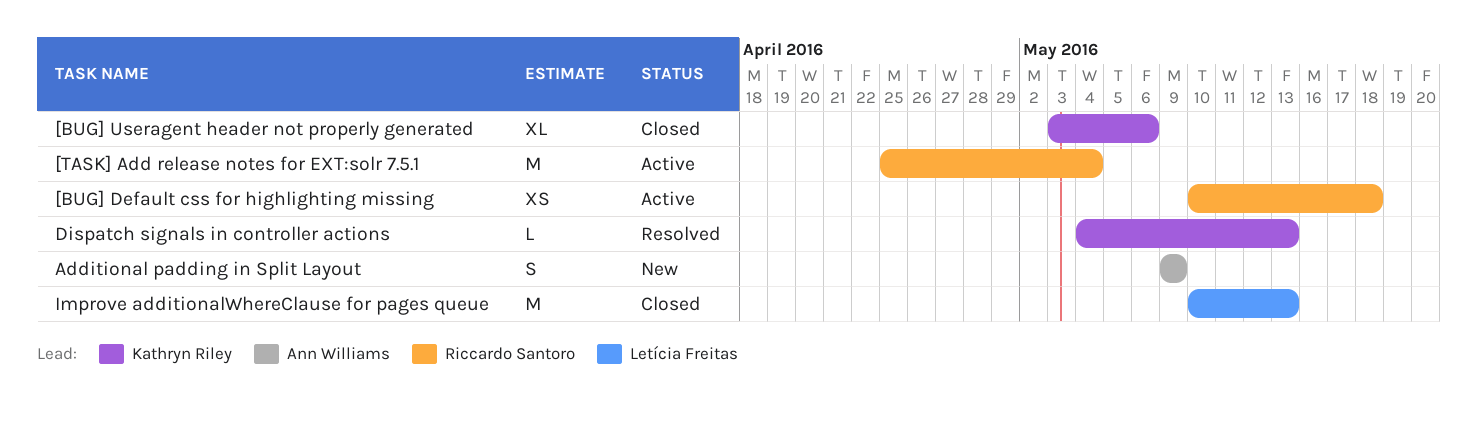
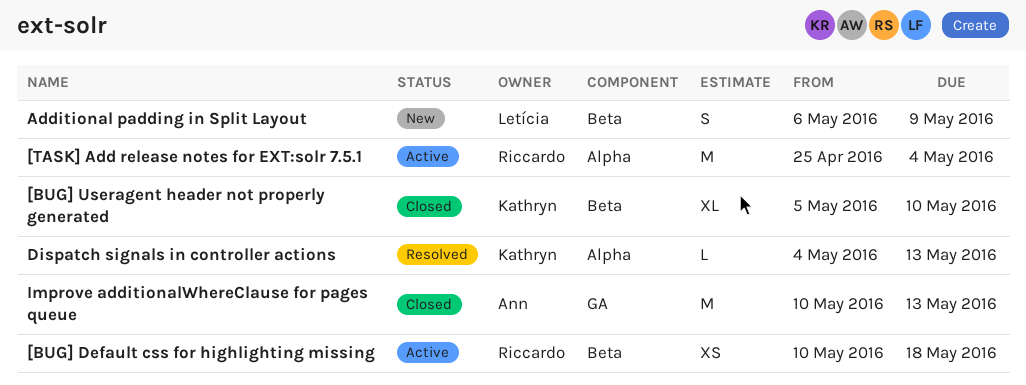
[BUG] Useragent header not properly generated, start: May 3 -> May 5
[BUG] Useragent header not properly generated, due: May 6 -> May 10
Additional padding in Split Layout, owner: Ann Williams -> Letícia Freitas
Additional padding in Split Layout, start: May 9 -> May 6
Improve additionalWhereClause for pages queue, owner: Letícia Freitas -> Ann Williams

